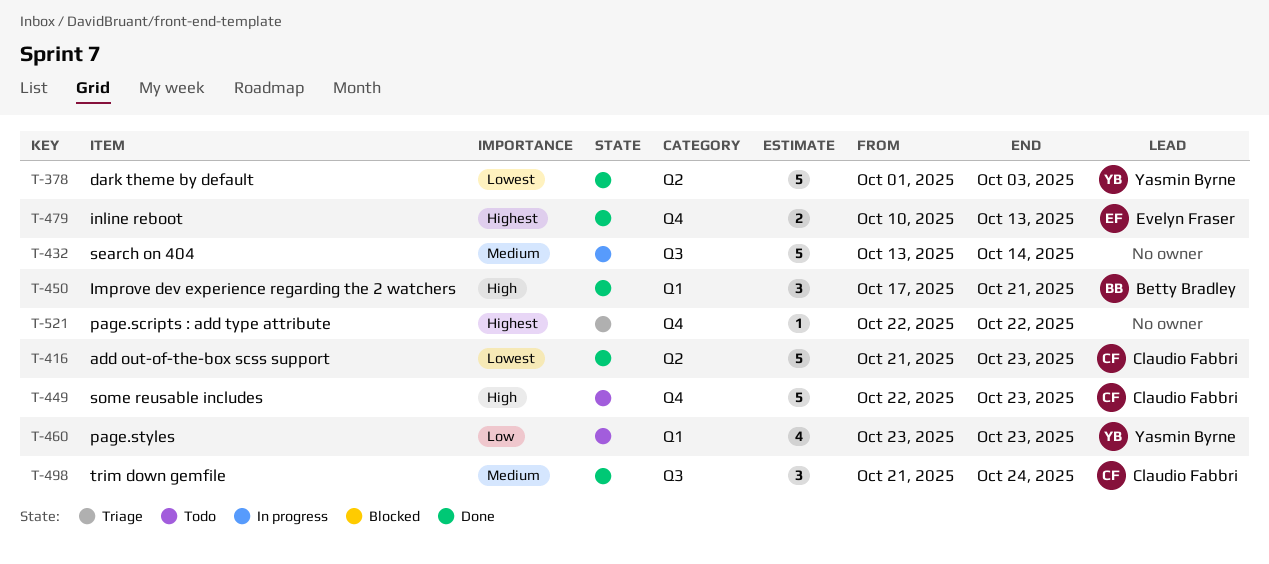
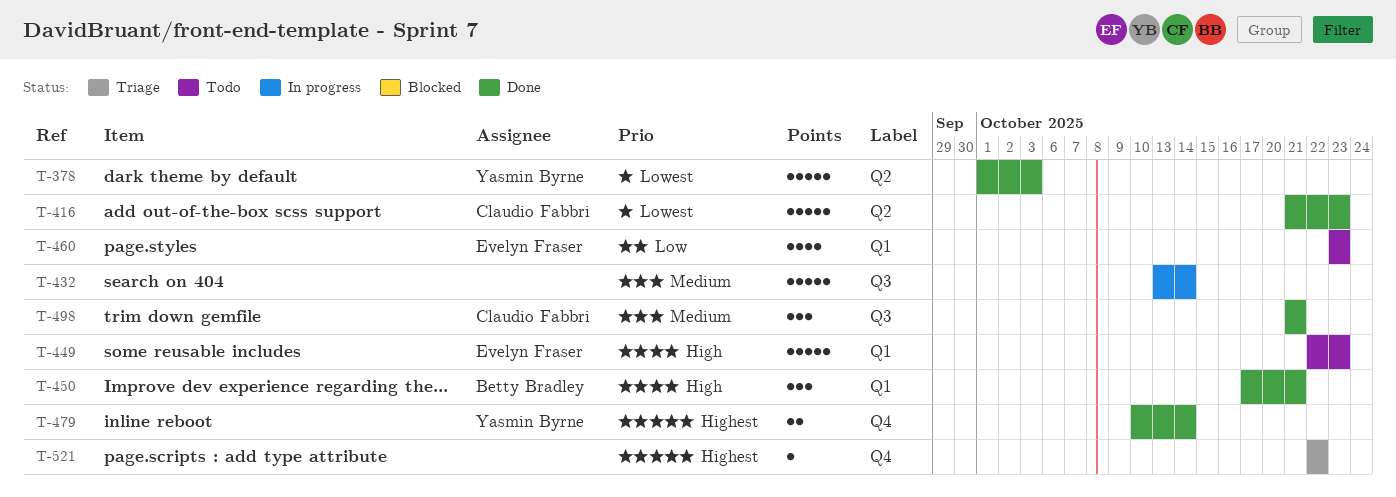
T-449, owner: Claudio Fabbri -> Evelyn Fraser
T-449, label: Q4 -> Q1
T-460, owner: Yasmin Byrne -> Evelyn Fraser
T-479, owner: Evelyn Fraser -> Yasmin Byrne
T-479, due: Oct 13 -> Oct 14
T-498, due: Oct 24 -> Oct 21

